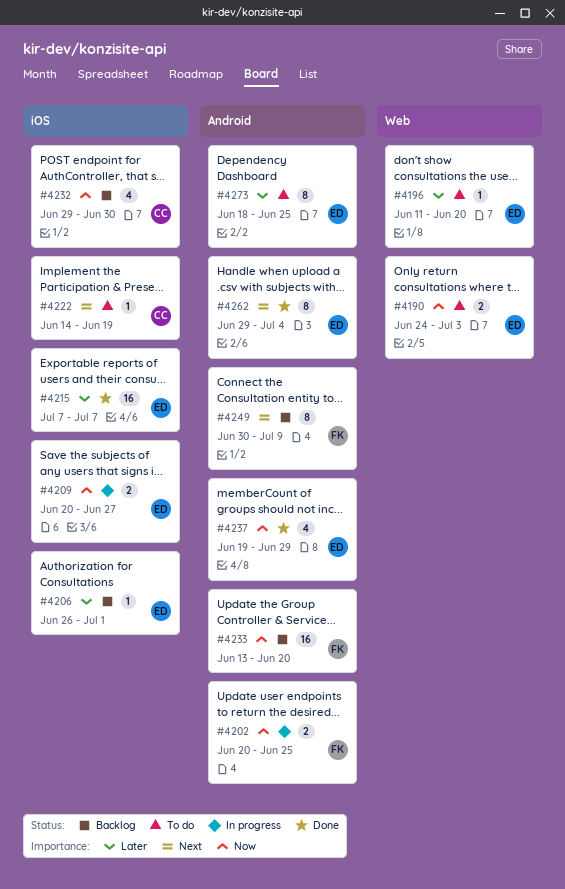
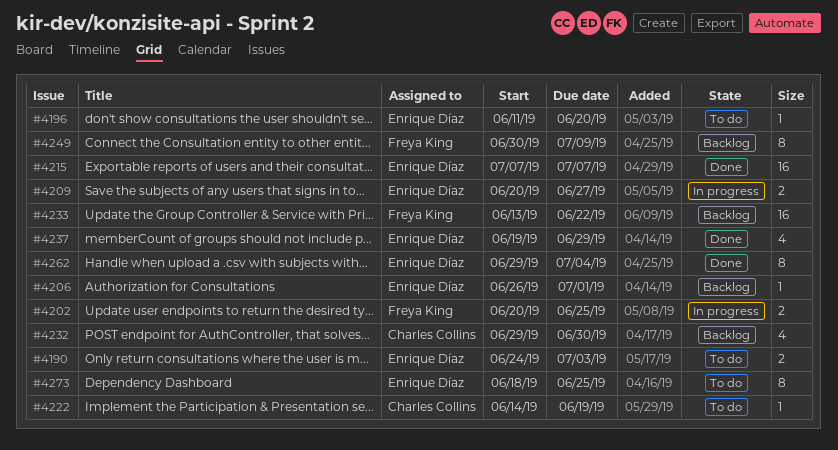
#4233, due: Jun 20 -> Jun 22

